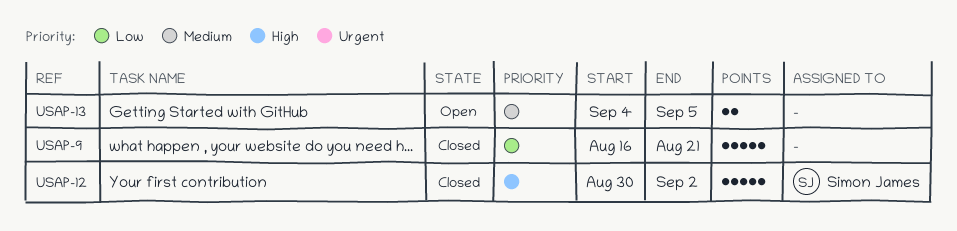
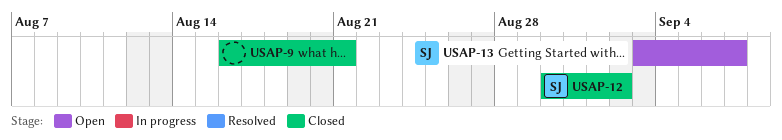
USAP-13, owner: none -> Simon James
USAP-13, start: Sep 4 -> Sep 3
USAP-13, due: Sep 5 -> Sep 7

